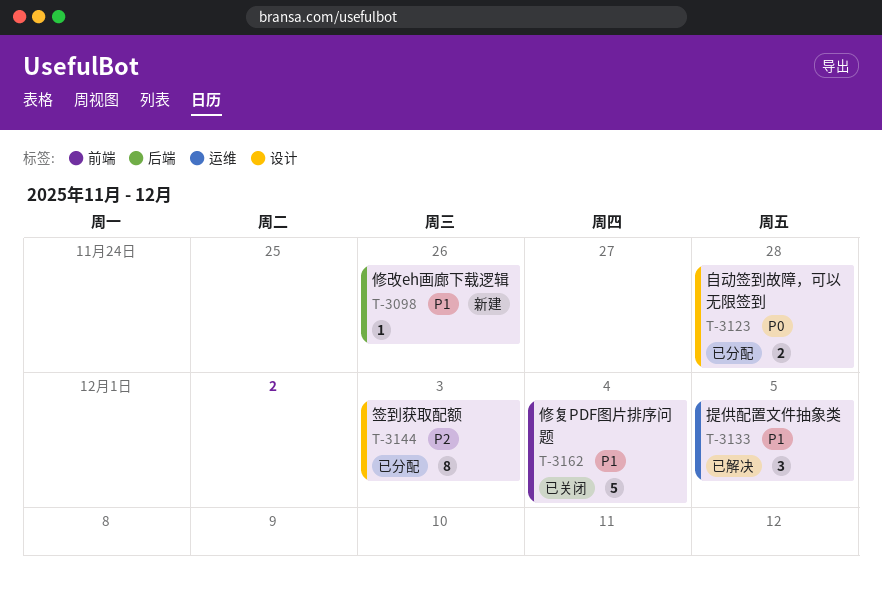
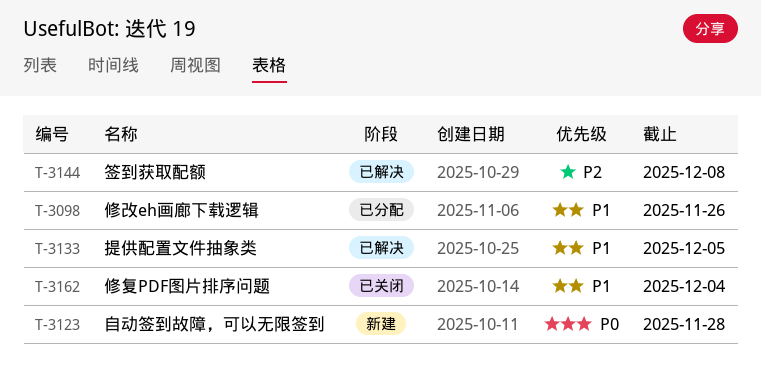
T-3098, status: 新建 -> 已分配
T-3123, status: 已分配 -> 新建
T-3144, status: 已分配 -> 已解决
T-3144, due: Dec 3 -> Dec 8

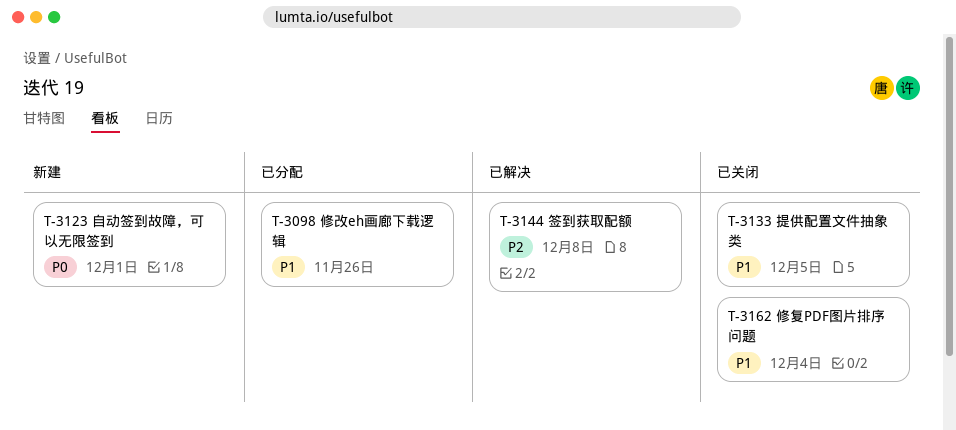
T-3123, due: Nov 28 -> Dec 1
T-3133, status: 已解决 -> 已关闭

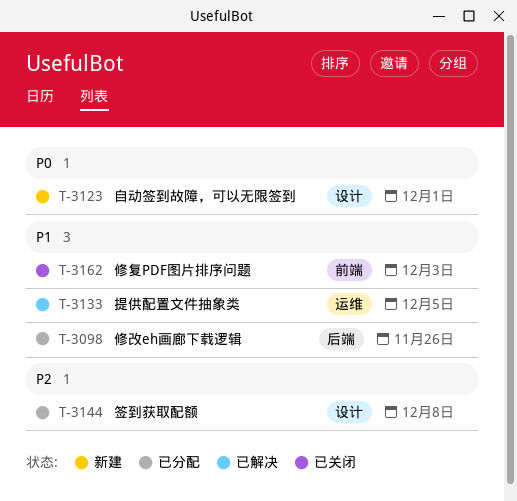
T-3133, status: 已关闭 -> 已解决
T-3144, status: 已解决 -> 已分配
T-3162, due: Dec 4 -> Dec 3

